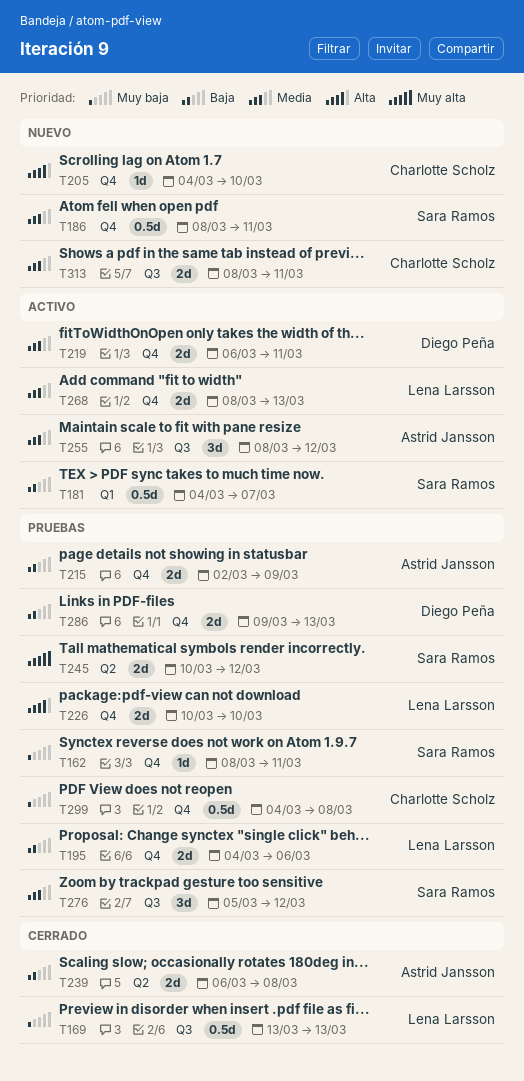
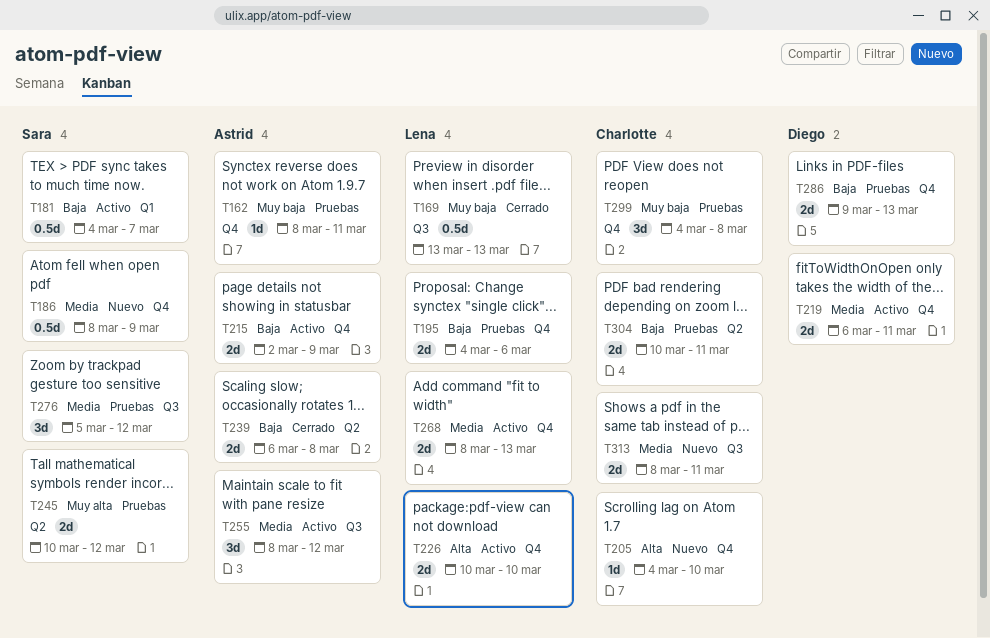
T162, owner: Sara Ramos -> Astrid Jansson
T186, due: Mar 11 -> Mar 9
T215, status: Pruebas -> Activo
T226, status: Pruebas -> Activo
T299, estimate: 0.5d -> 3d
T304: none -> present

